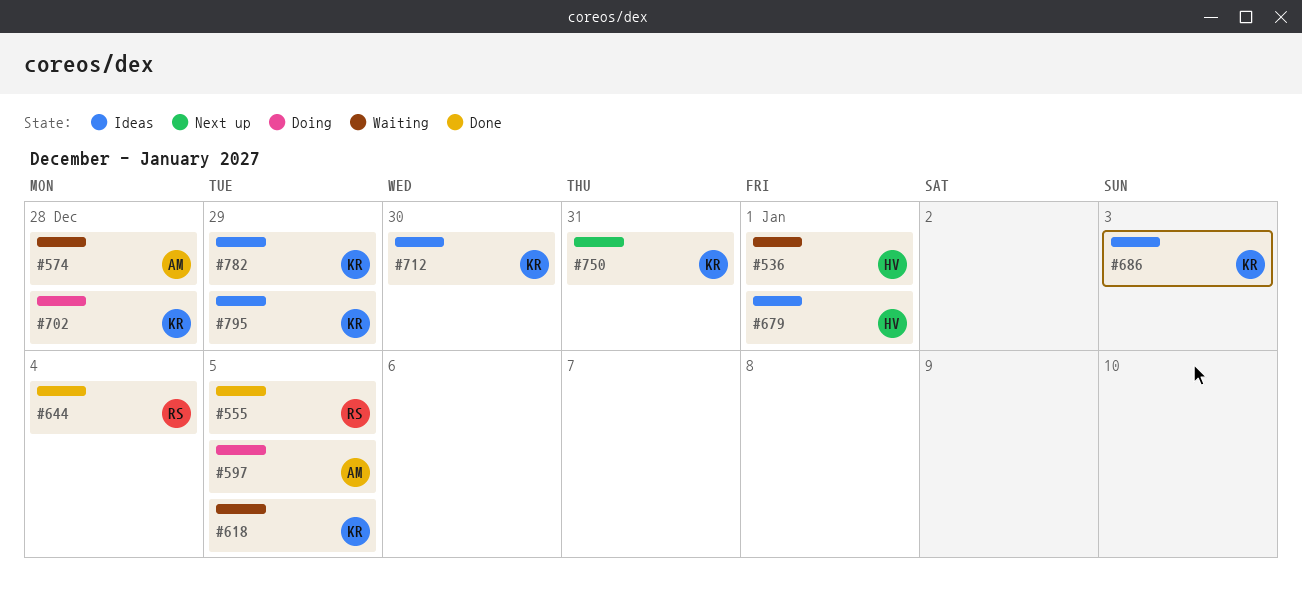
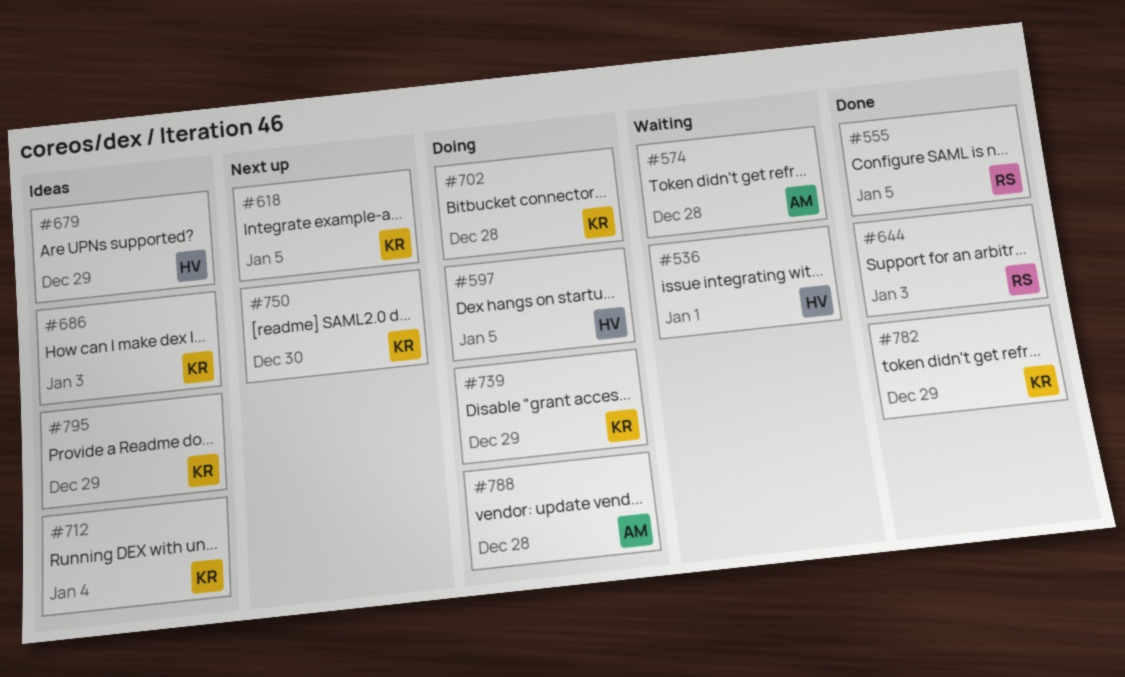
#597, owner: AM -> HV
#618, status: Waiting -> Next up
#644, due: Jan 4 -> Jan 3
#679, due: Jan 1 -> Dec 29
#712, due: Dec 30 -> Jan 4
#739: none -> present
#750, due: Dec 31 -> Dec 30
#782, status: Ideas -> Done
#788: none -> present

